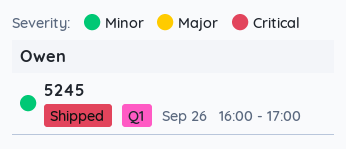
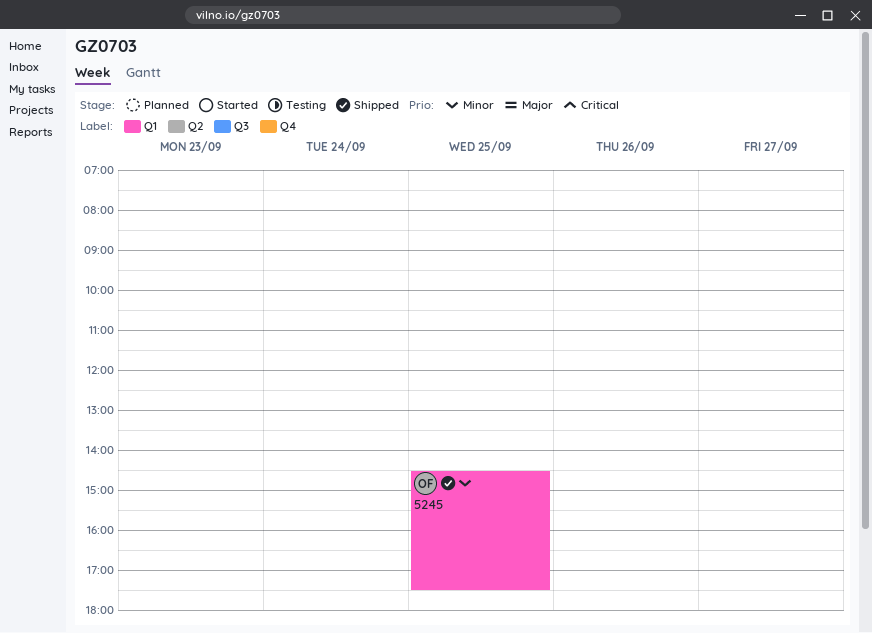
5245, day: Sep 26 -> Sep 25
5245, begins: 16:00 -> 14:30
5245, ends: 17:00 -> 17:30

